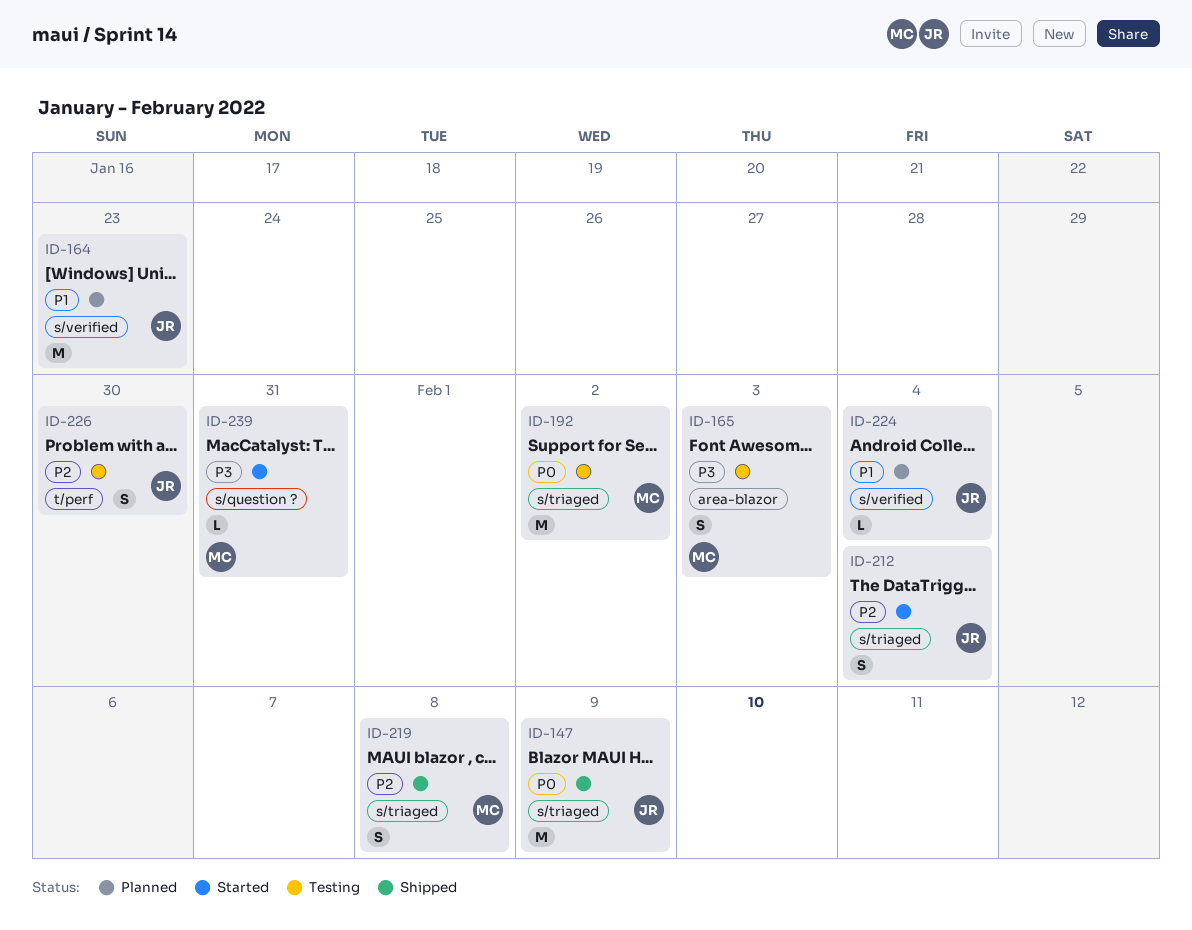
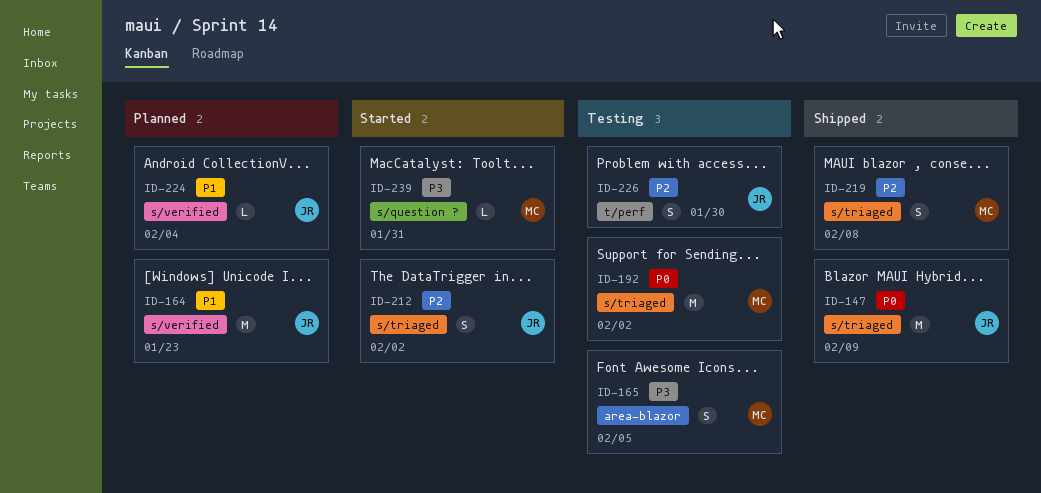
ID-165, due: Feb 3 -> Feb 5
ID-212, due: Feb 4 -> Feb 2

